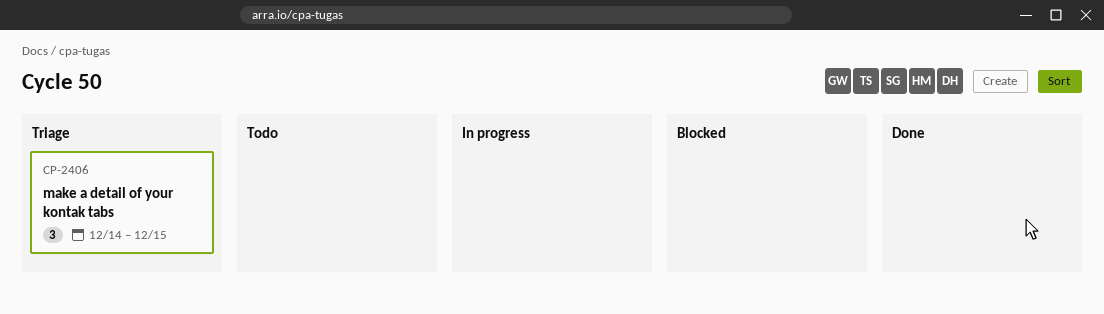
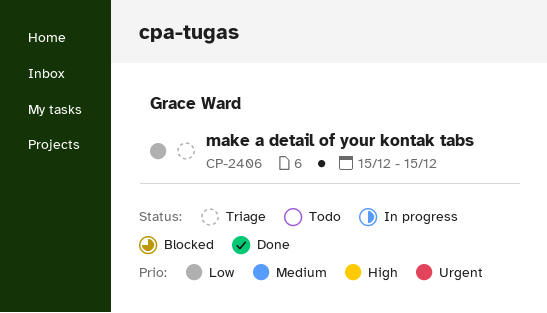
CP-2406, estimate: 3 -> 1
CP-2406, start: Dec 14 -> Dec 15

